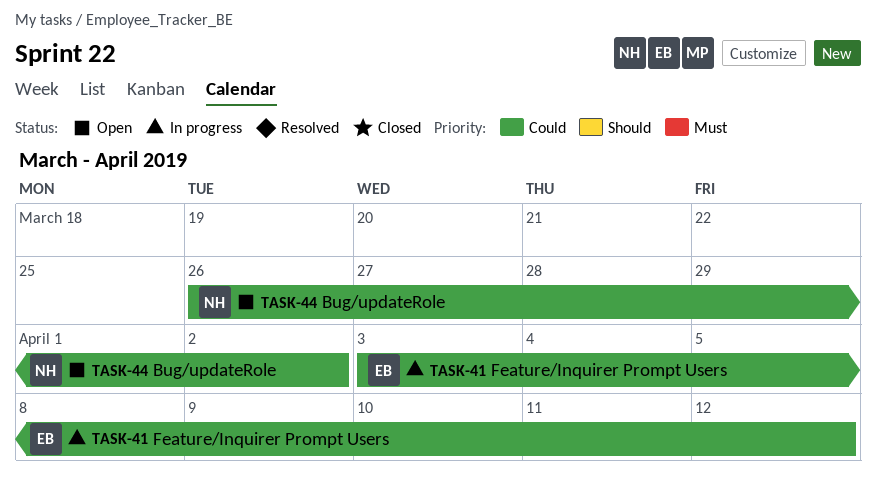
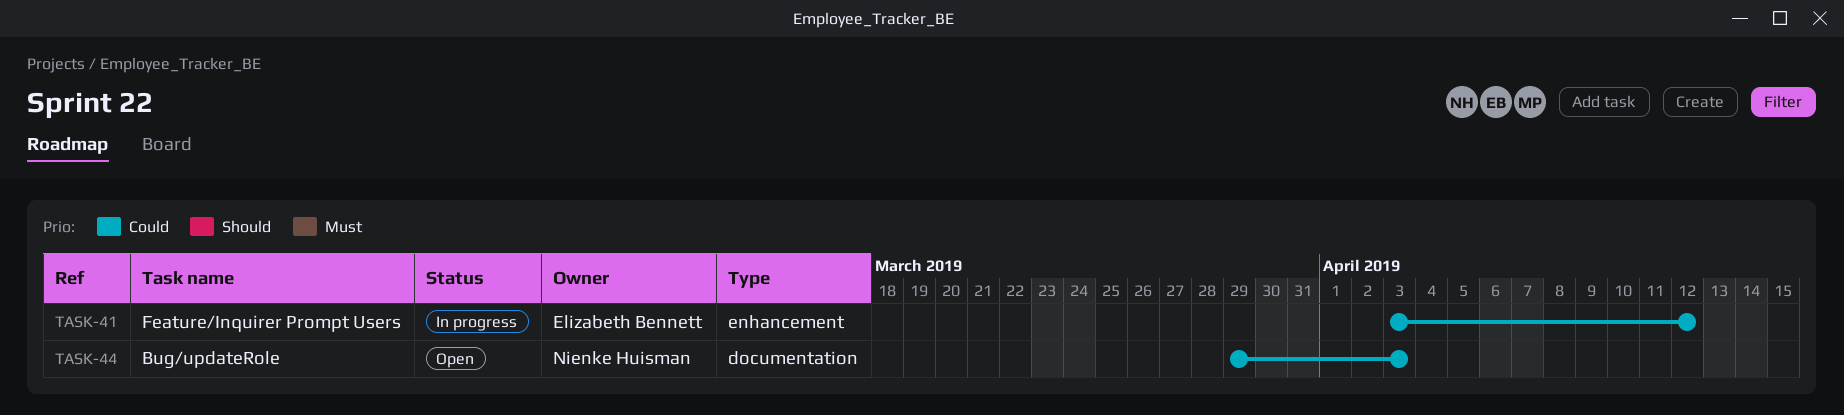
TASK-44, start: Mar 26 -> Mar 29
TASK-44, due: Apr 2 -> Apr 3

